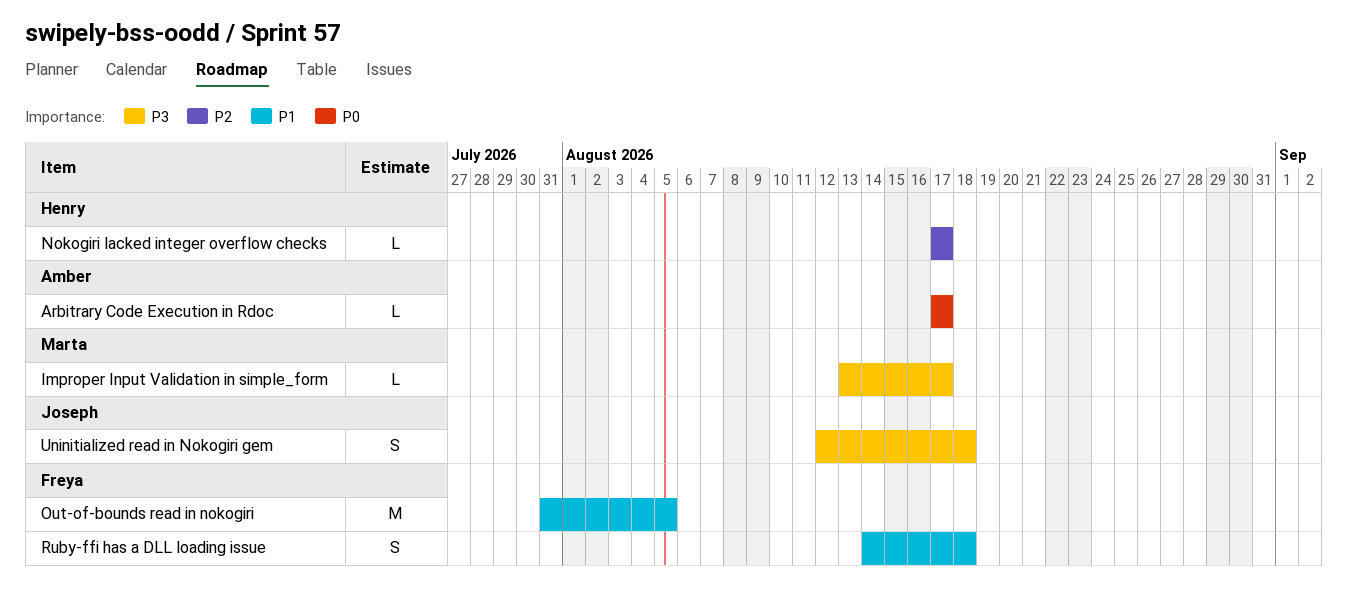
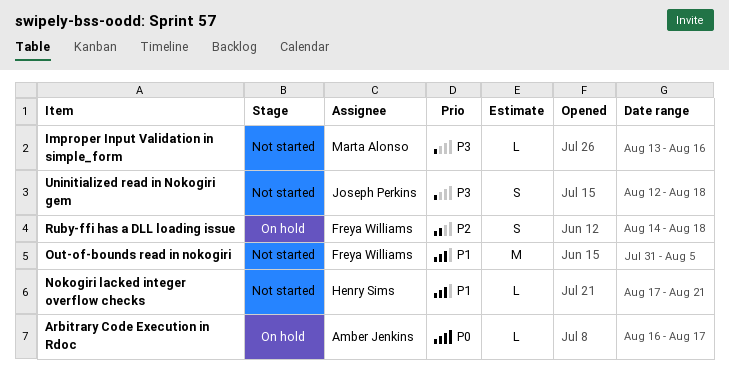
Arbitrary Code Execution in Rdoc, start: Aug 17 -> Aug 16
Improper Input Validation in simple_form, due: Aug 17 -> Aug 16
Nokogiri lacked integer overflow checks, priority: P2 -> P1
Nokogiri lacked integer overflow checks, due: Aug 17 -> Aug 21
Ruby-ffi has a DLL loading issue, priority: P1 -> P2

